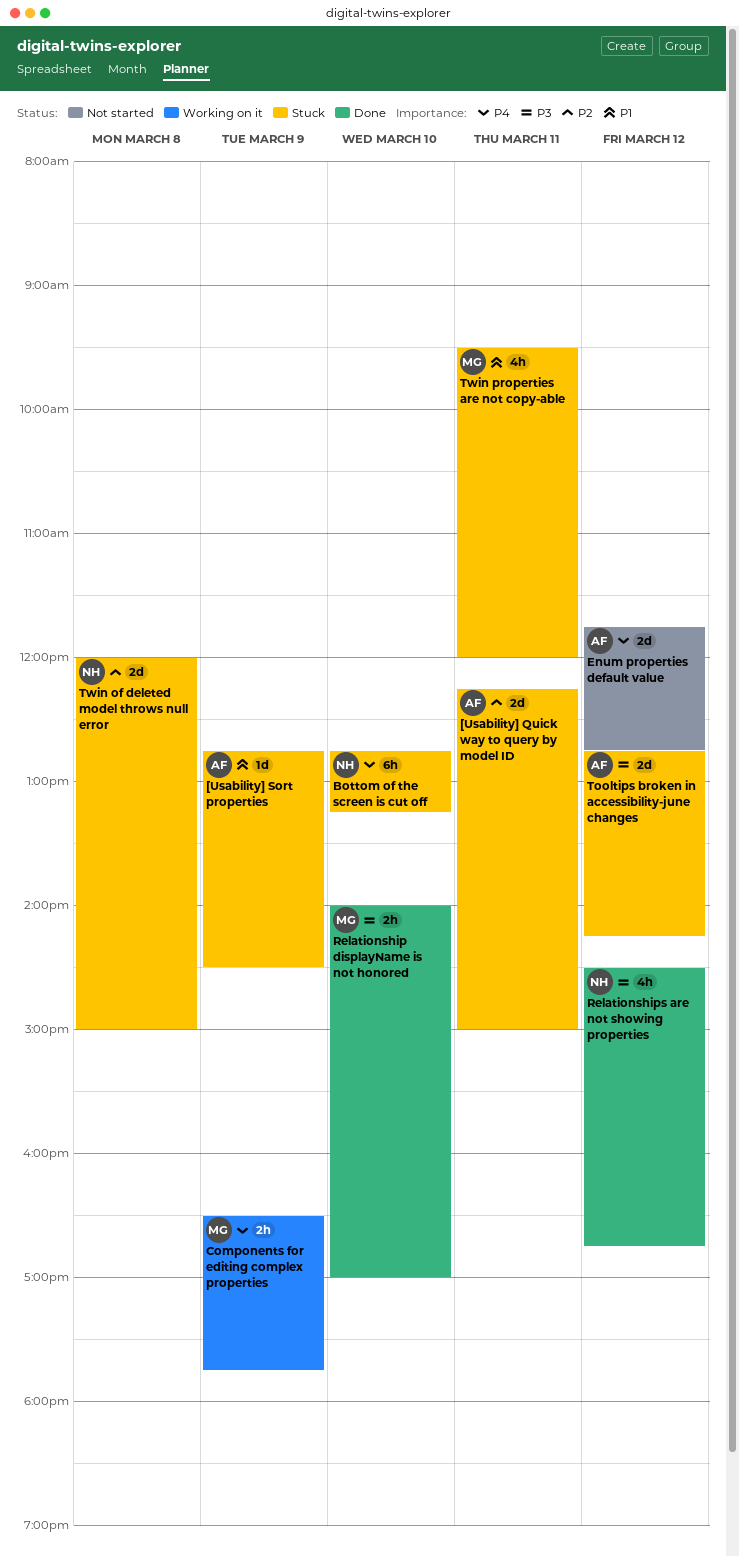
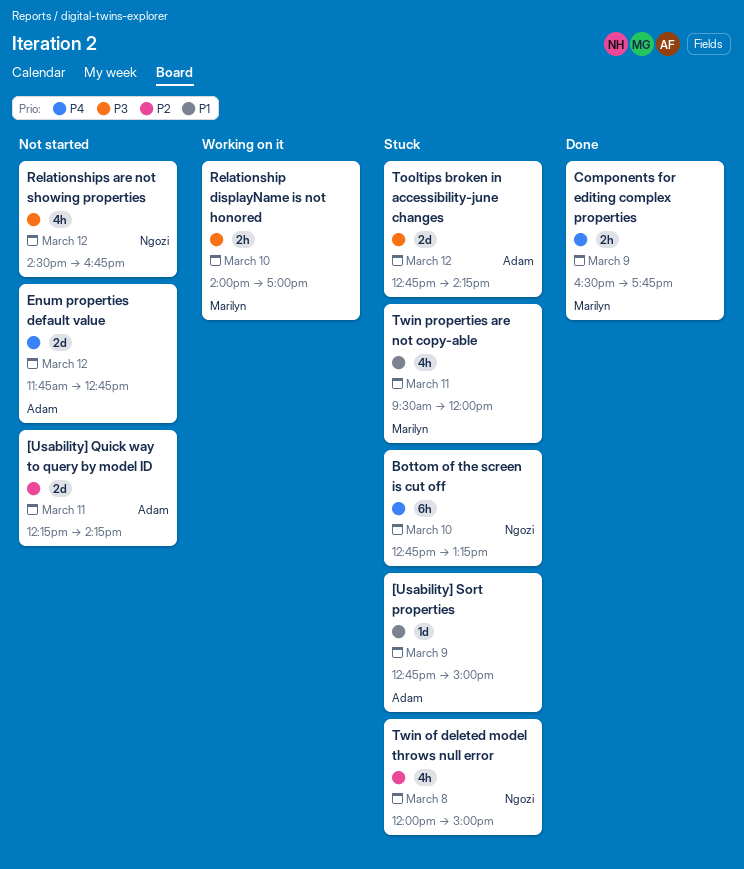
[Usability] Quick way to query by model ID, status: Stuck -> Not started
[Usability] Quick way to query by model ID, ends: 15:00 -> 14:15
[Usability] Sort properties, ends: 14:30 -> 15:00
Components for editing complex properties, status: Working on it -> Done
Relationship displayName is not honored, status: Done -> Working on it
Relationships are not showing properties, status: Done -> Not started
Twin of deleted model throws null error, estimate: 2d -> 4h

